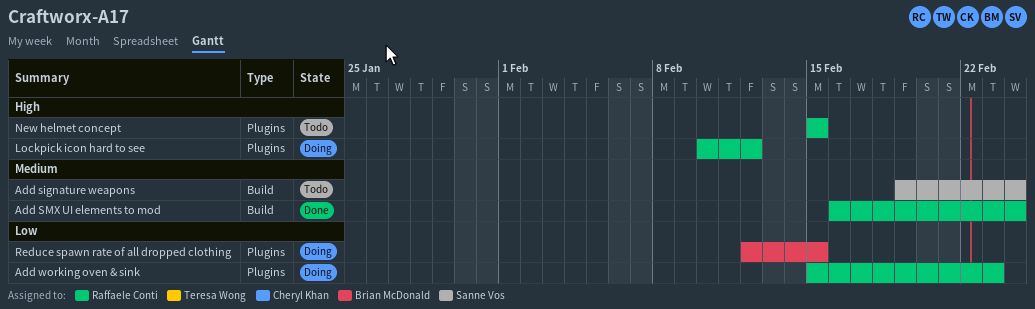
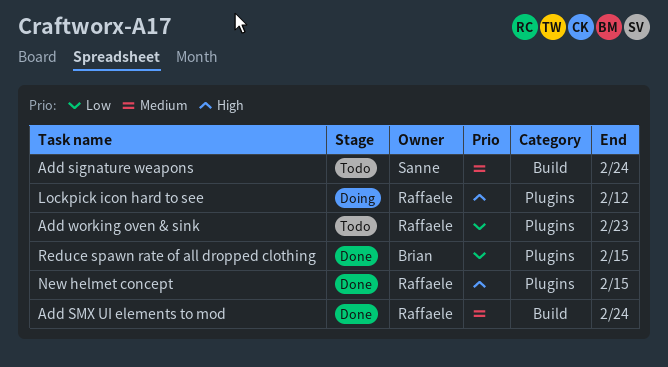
Add working oven & sink, status: Doing -> Todo
New helmet concept, status: Todo -> Done
Reduce spawn rate of all dropped clothing, status: Doing -> Done

